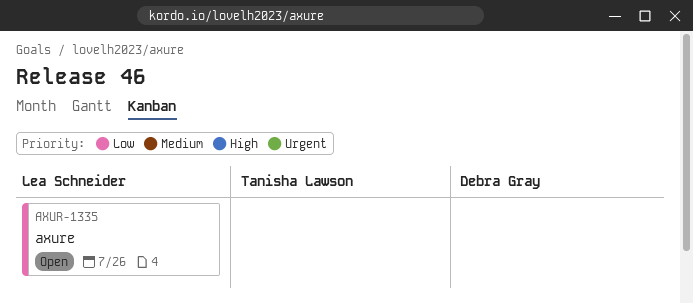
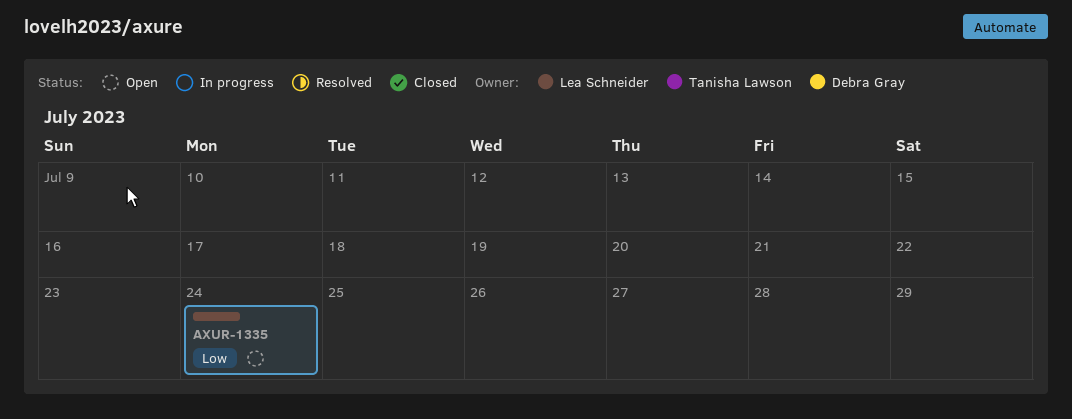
AXUR-1335, due: Jul 26 -> Jul 24

